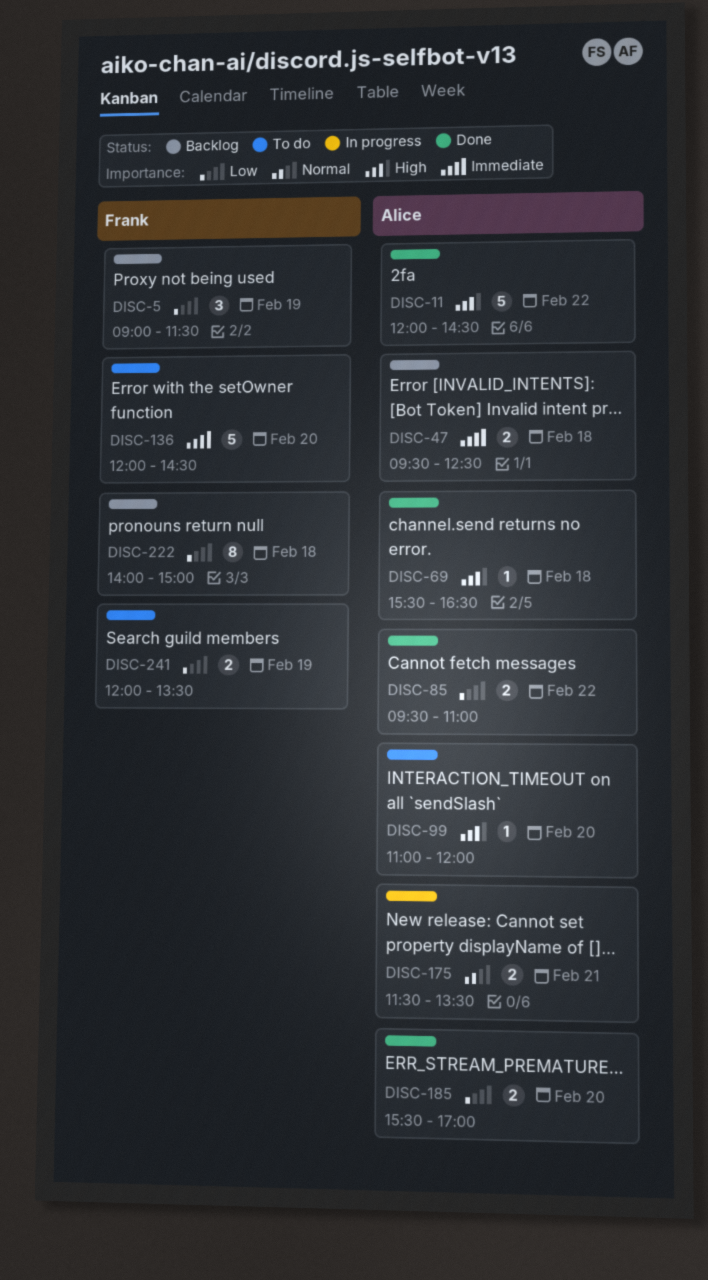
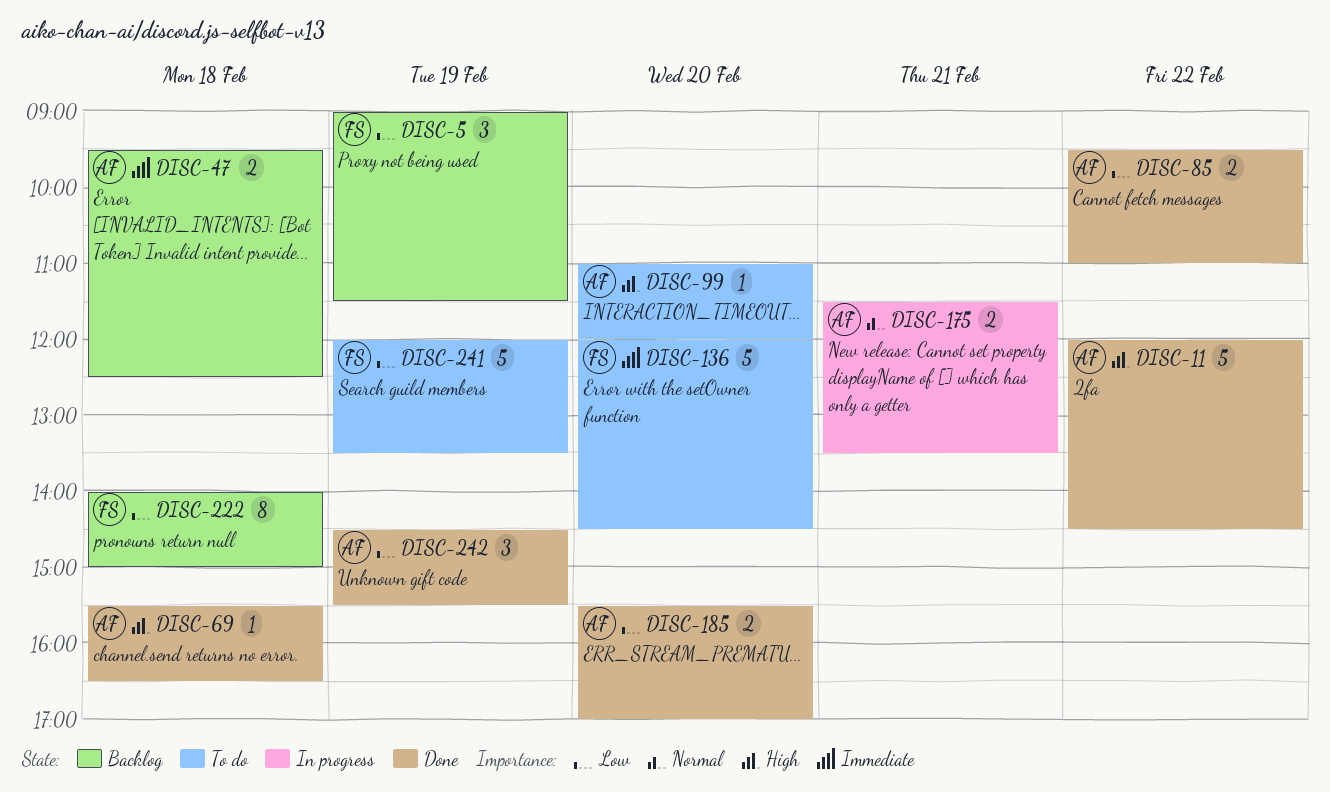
DISC-241, estimate: 2 -> 5
DISC-242: none -> present

